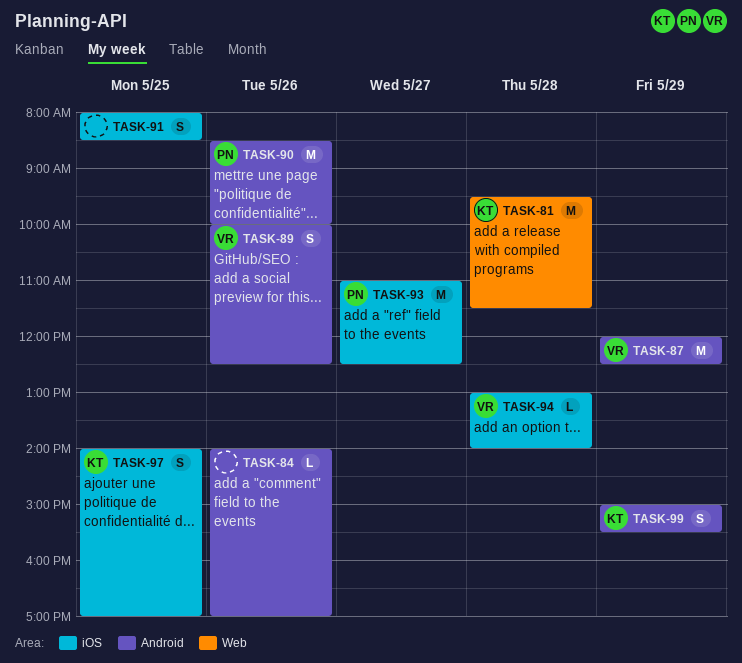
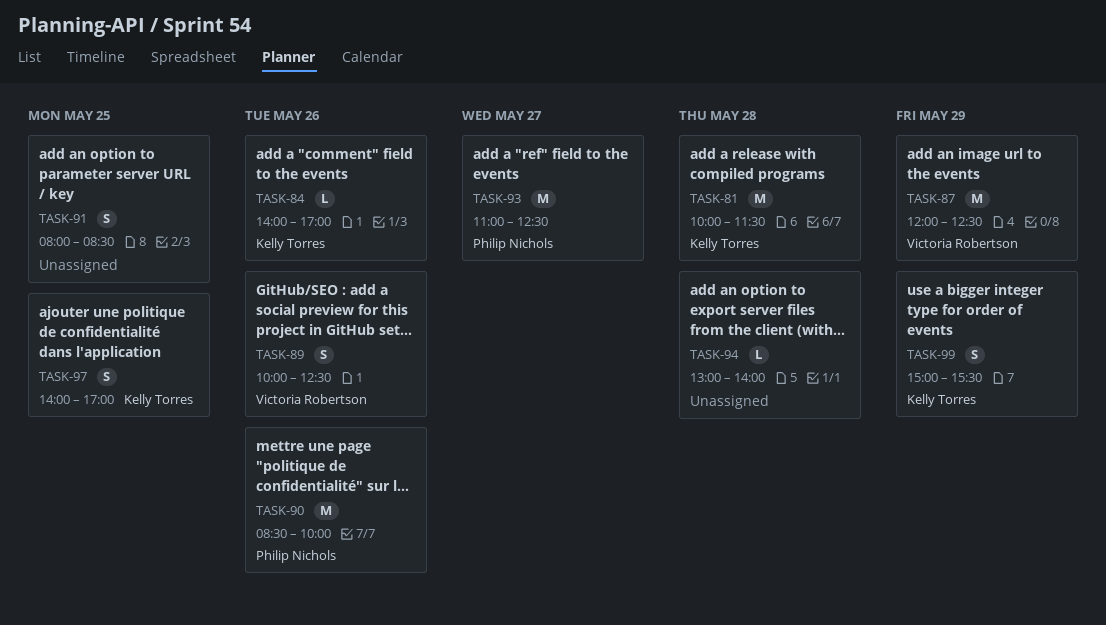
TASK-81, begins: 09:30 -> 10:00
TASK-84, owner: none -> Kelly Torres
TASK-94, owner: Victoria Robertson -> none

